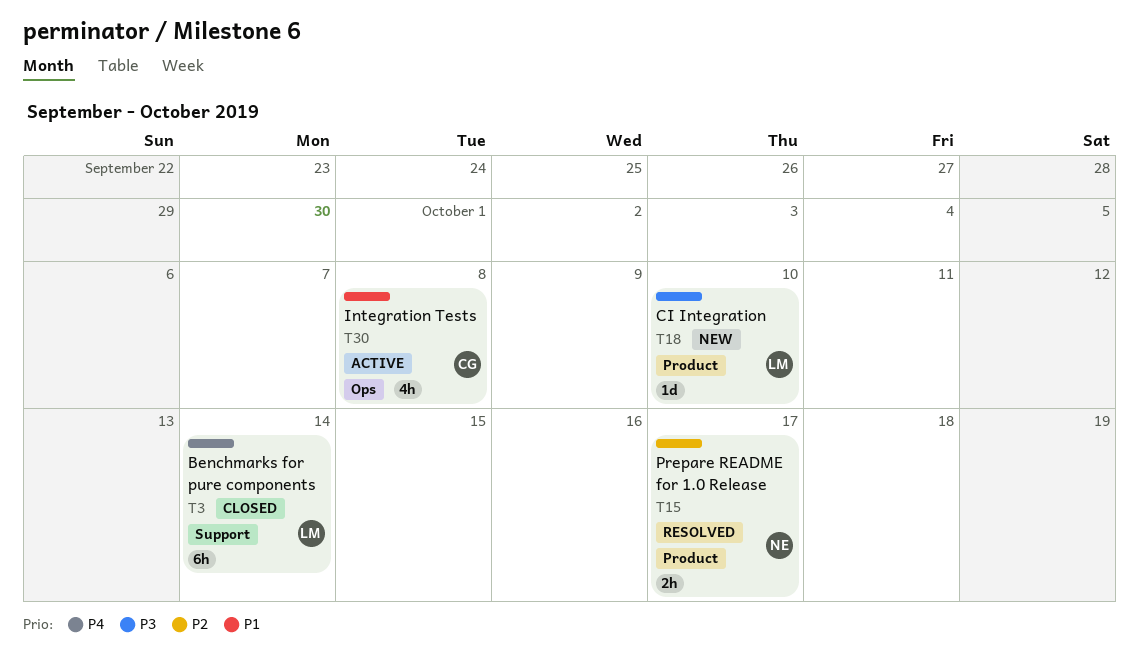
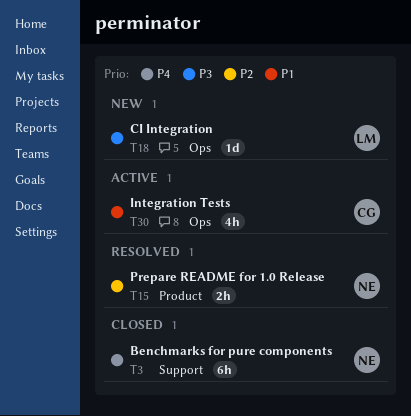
T3, owner: LM -> NE
T18, label: Product -> Ops

